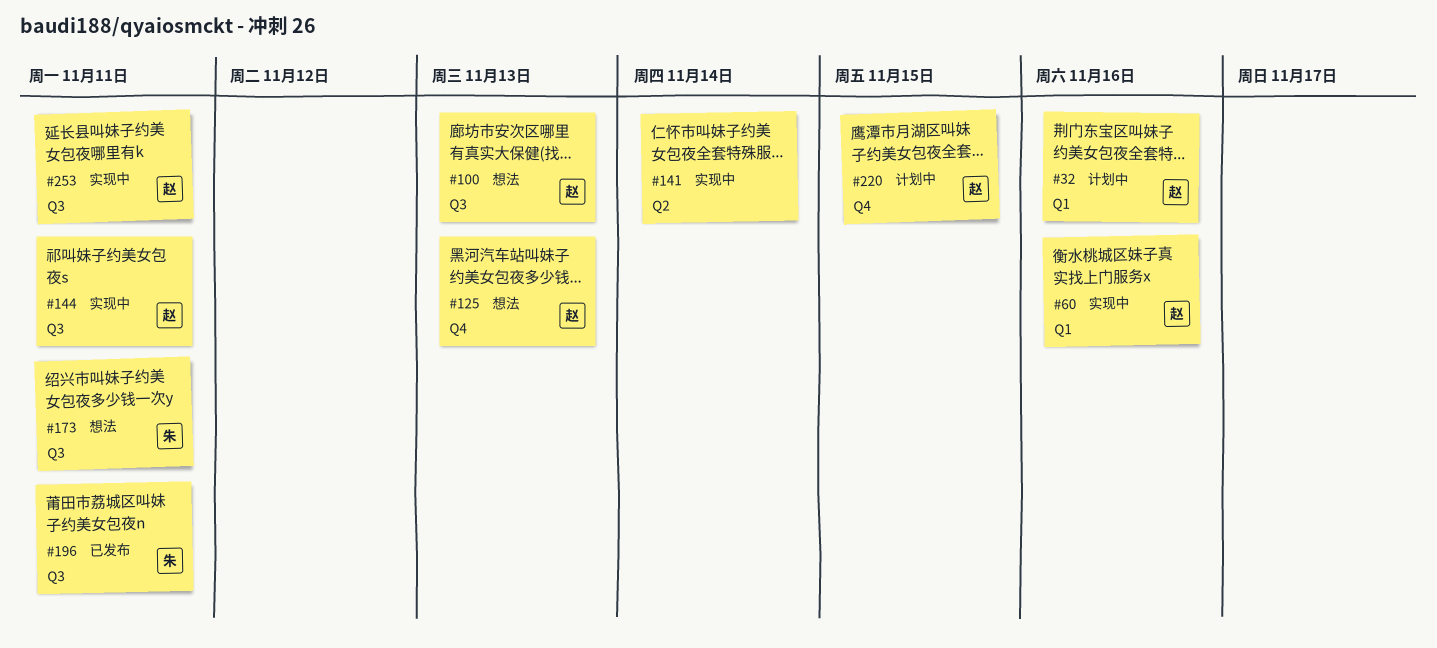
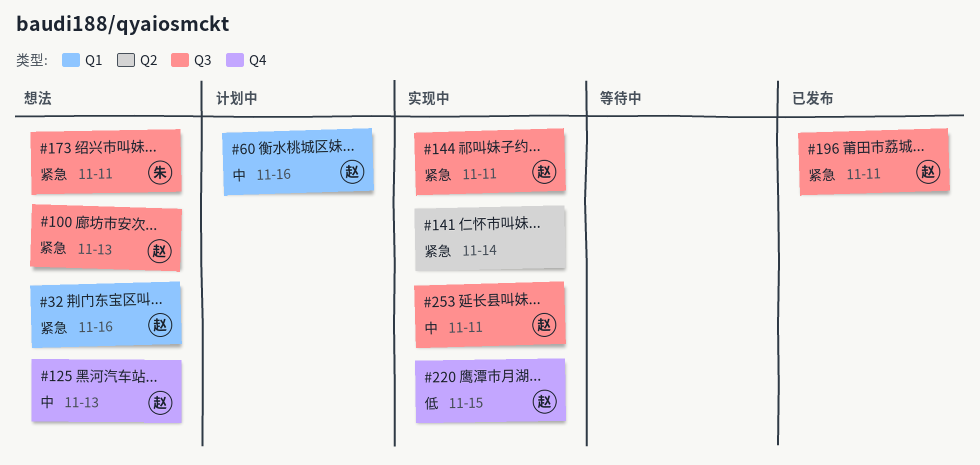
#32, status: 计划中 -> 想法
#60, status: 实现中 -> 计划中
#196, owner: 朱 -> 赵
#220, status: 计划中 -> 实现中

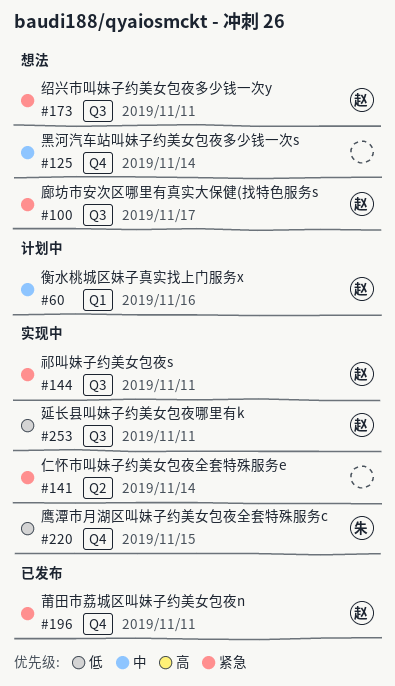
#32: present -> none
#100, due: Nov 13 -> Nov 17
#125, owner: 赵 -> none
#125, due: Nov 13 -> Nov 14
#173, owner: 朱 -> 赵
#196, label: Q3 -> Q4
#220, owner: 赵 -> 朱
#253, priority: 中 -> 低

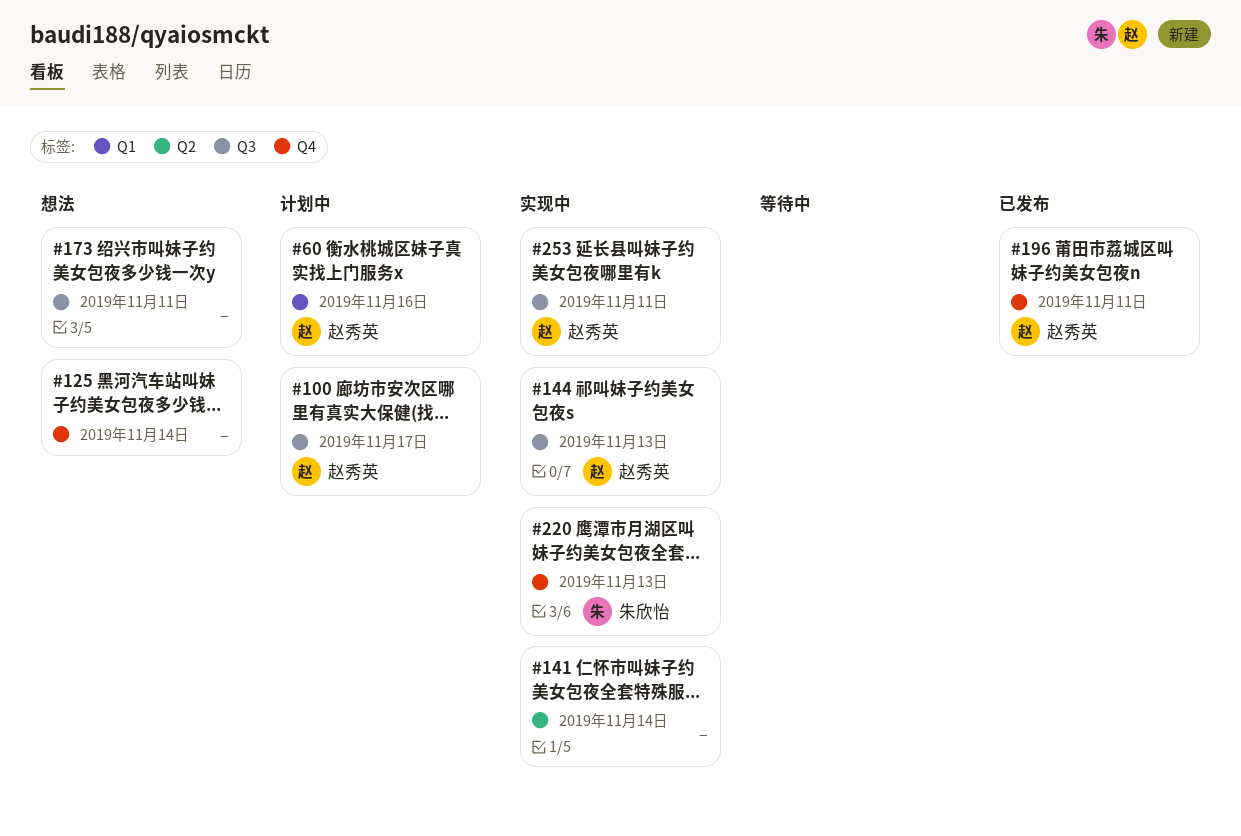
#100, status: 想法 -> 计划中
#144, due: Nov 11 -> Nov 13
#173, owner: 赵秀英 -> none
#220, due: Nov 15 -> Nov 13

